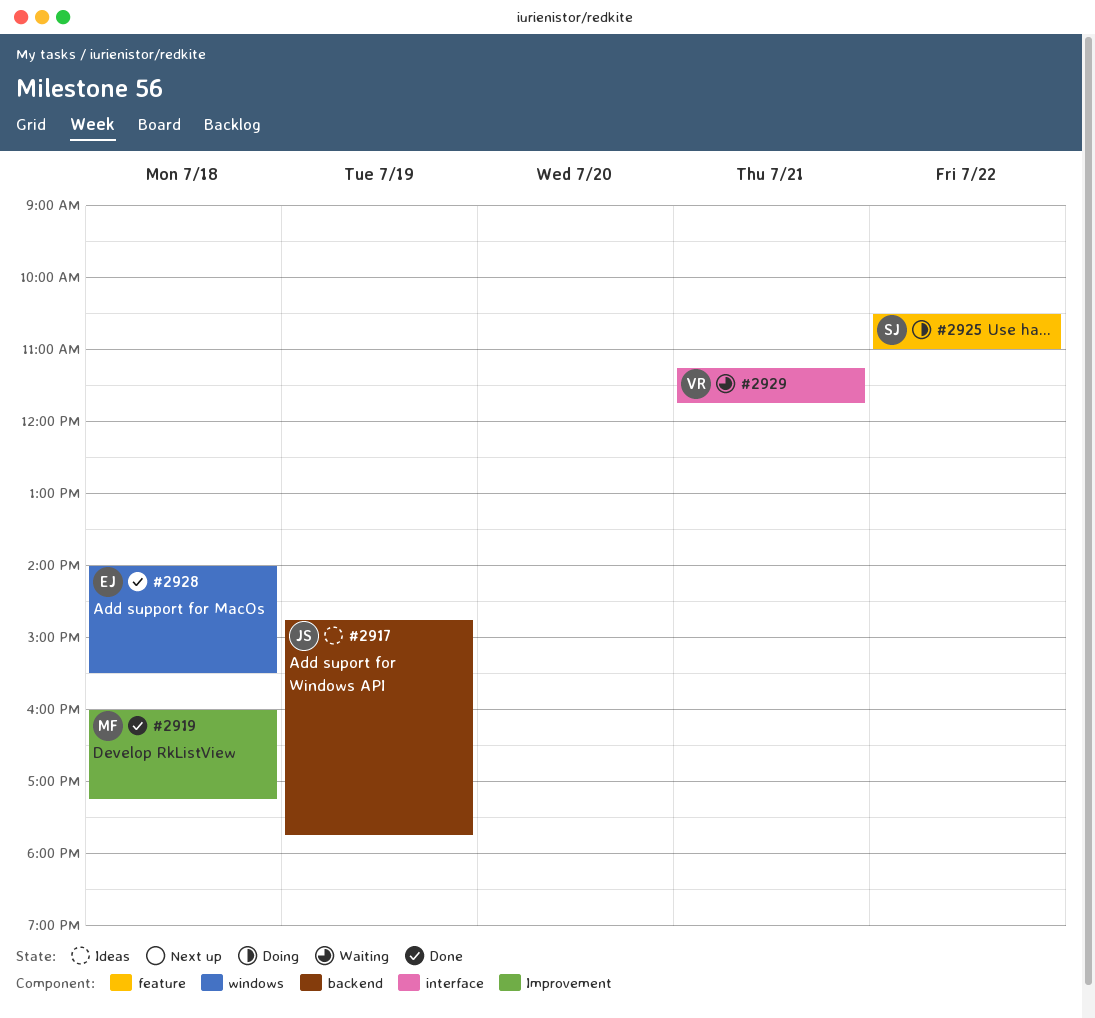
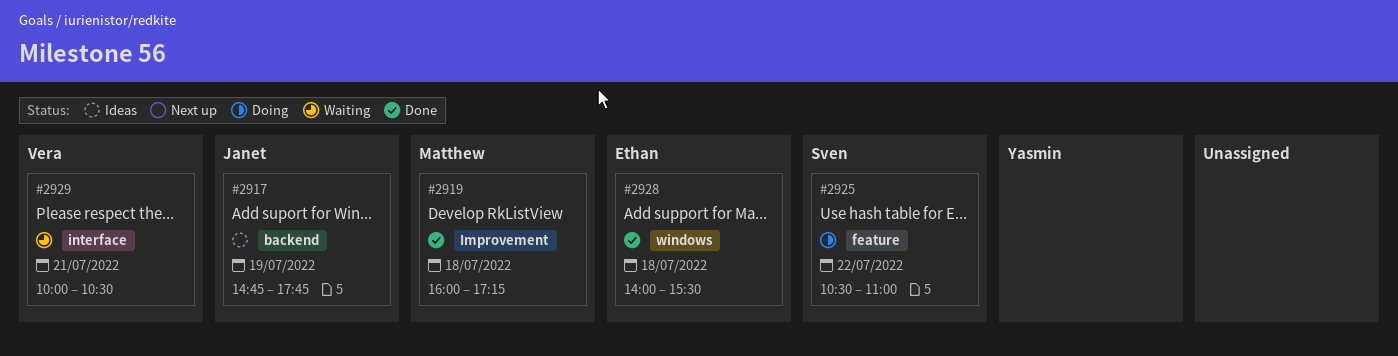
#2929, begins: 11:15 -> 10:00
#2929, ends: 11:45 -> 10:30

